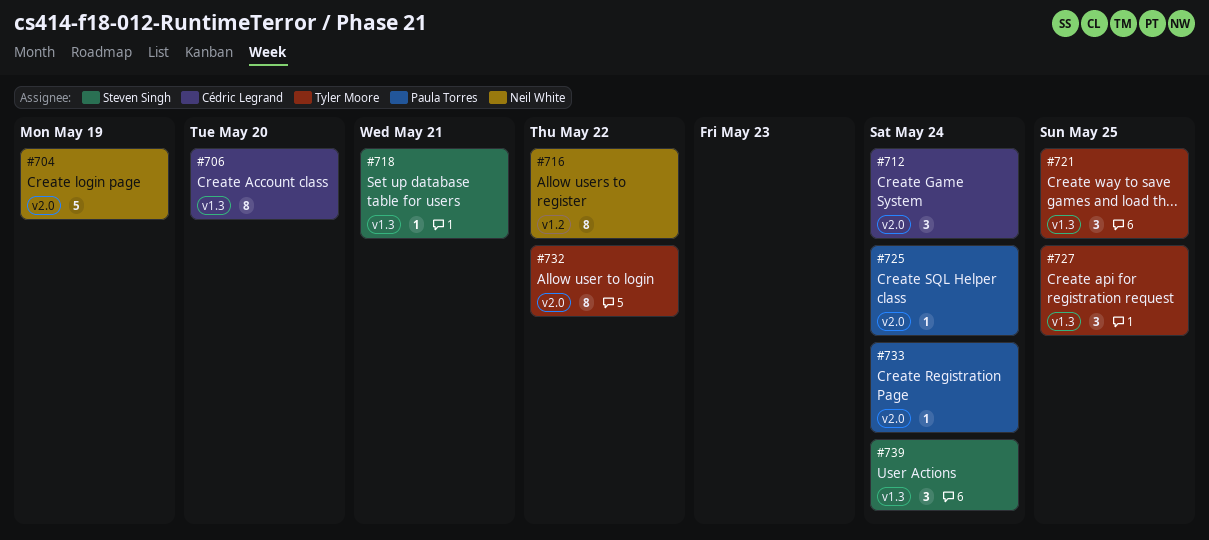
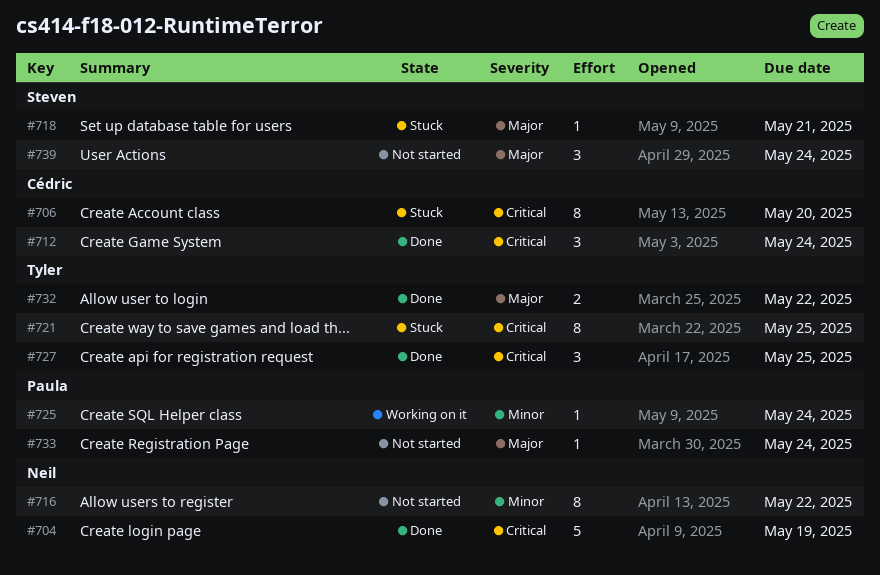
#721, estimate: 3 -> 8
#732, estimate: 8 -> 2

